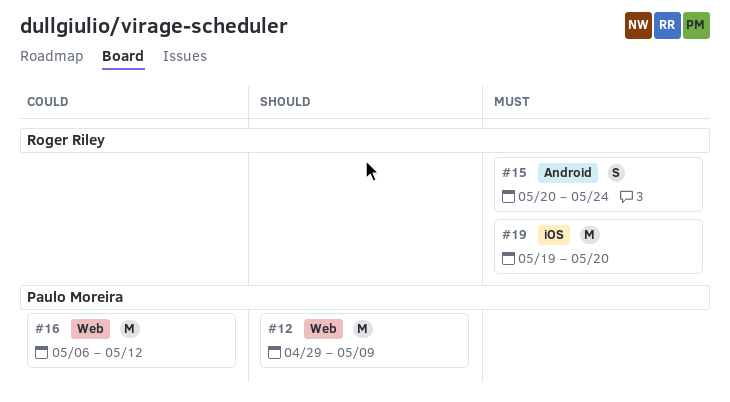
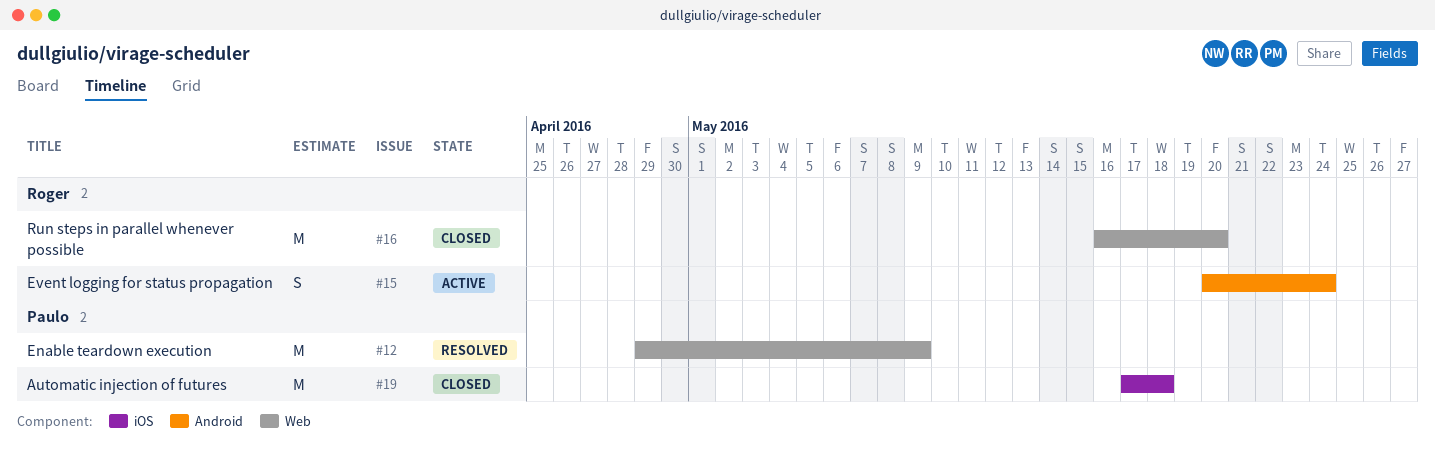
#16, owner: Paulo Moreira -> Roger Riley
#16, start: May 6 -> May 16
#16, due: May 12 -> May 20
#19, owner: Roger Riley -> Paulo Moreira
#19, start: May 19 -> May 17
#19, due: May 20 -> May 18

